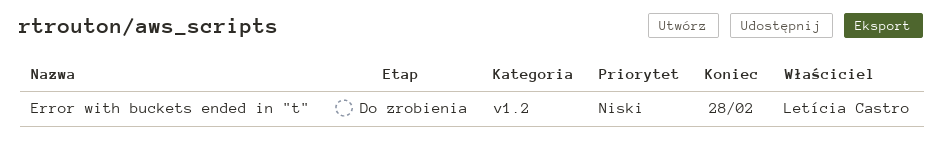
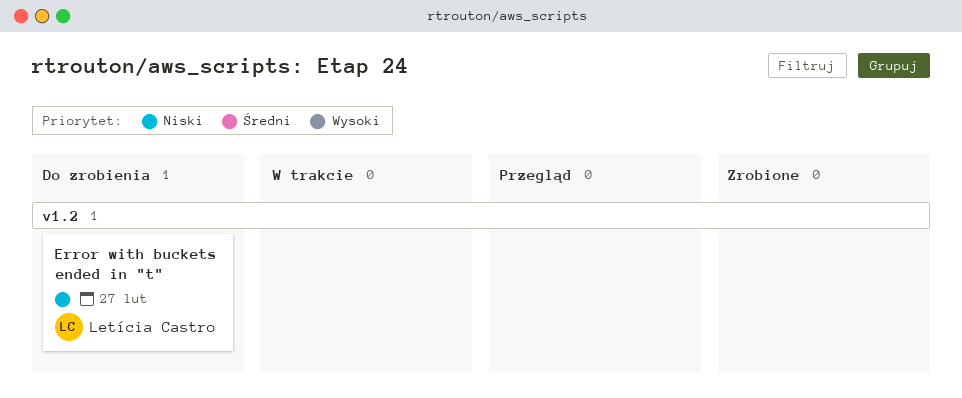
Error with buckets ended in "t", due: Feb 28 -> Feb 27

